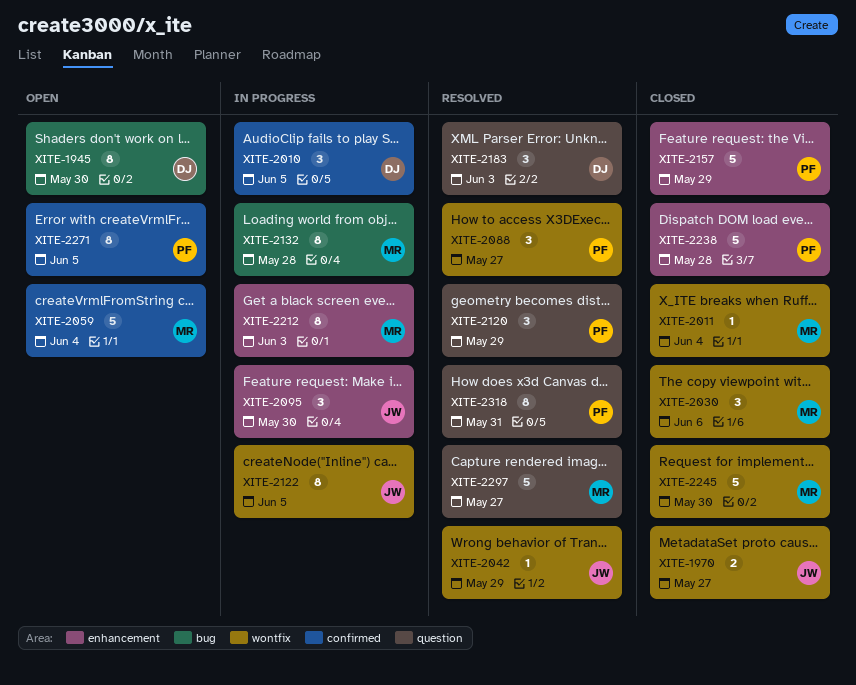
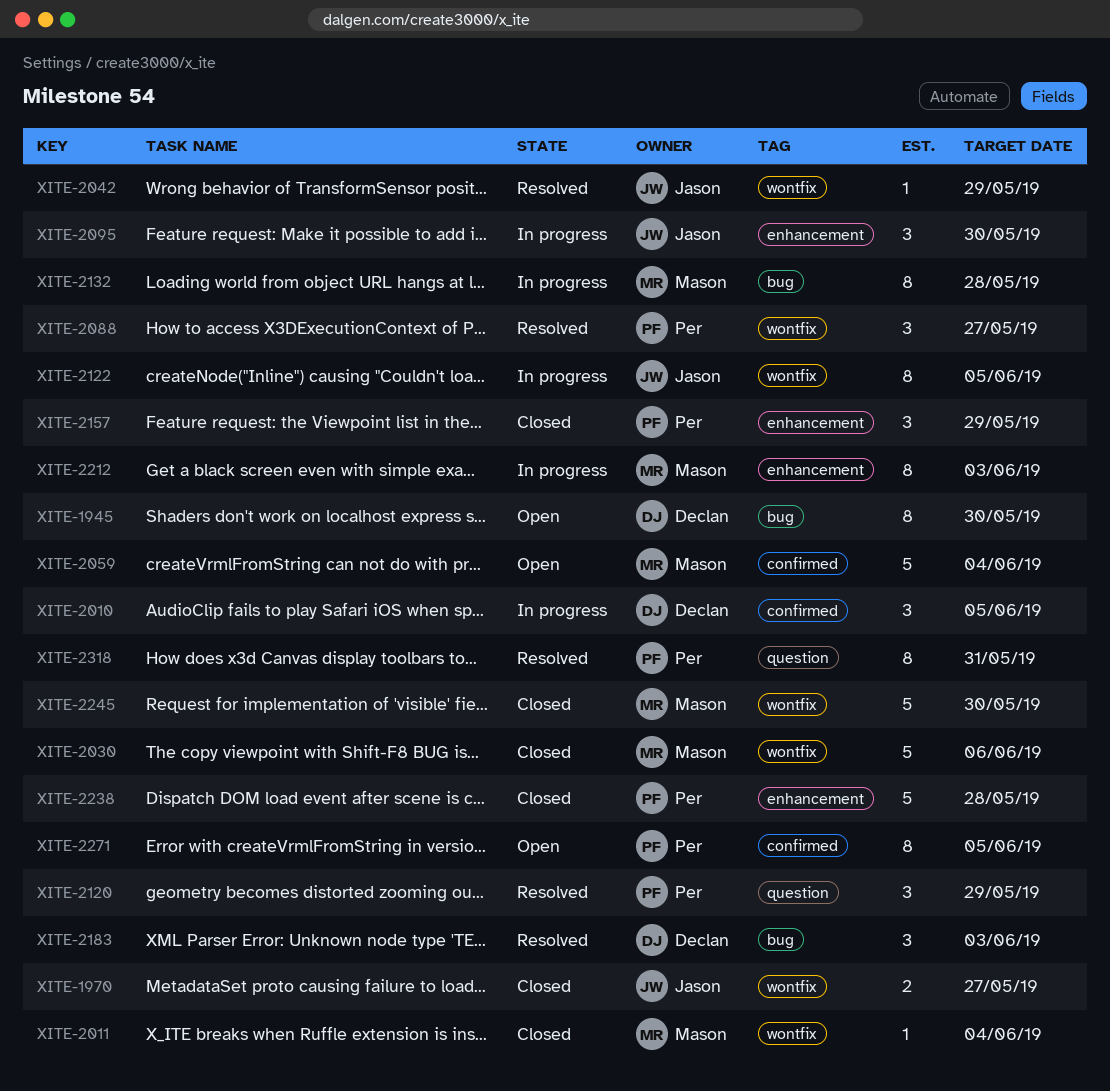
XITE-2030, estimate: 3 -> 5
XITE-2157, estimate: 5 -> 3
XITE-2183, label: question -> bug
XITE-2297: present -> none

